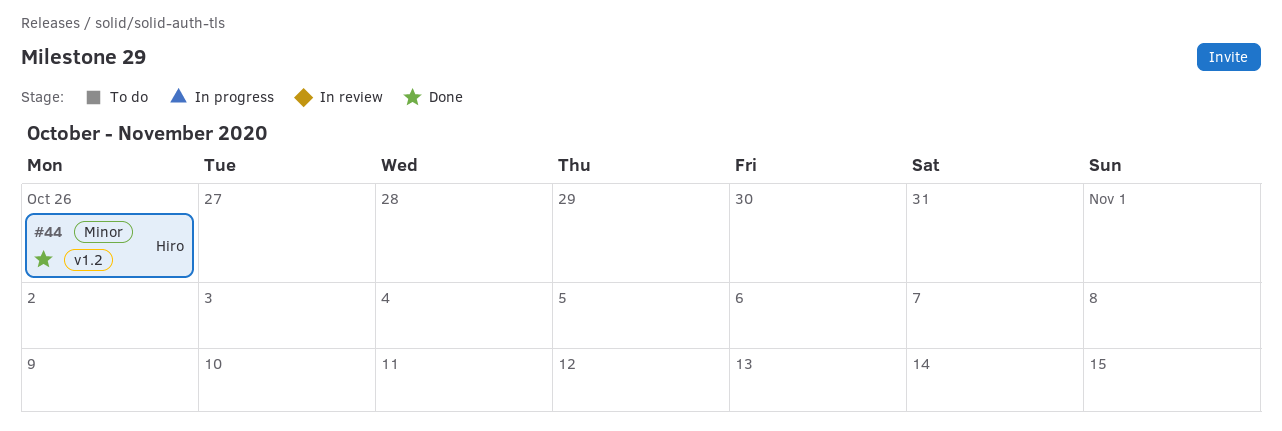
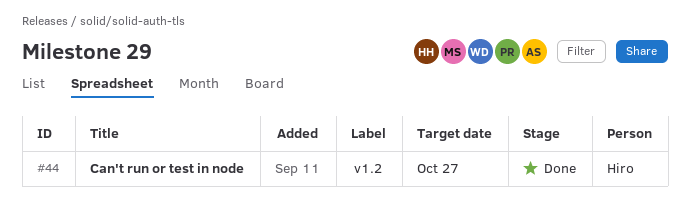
#44, due: Oct 26 -> Oct 27

